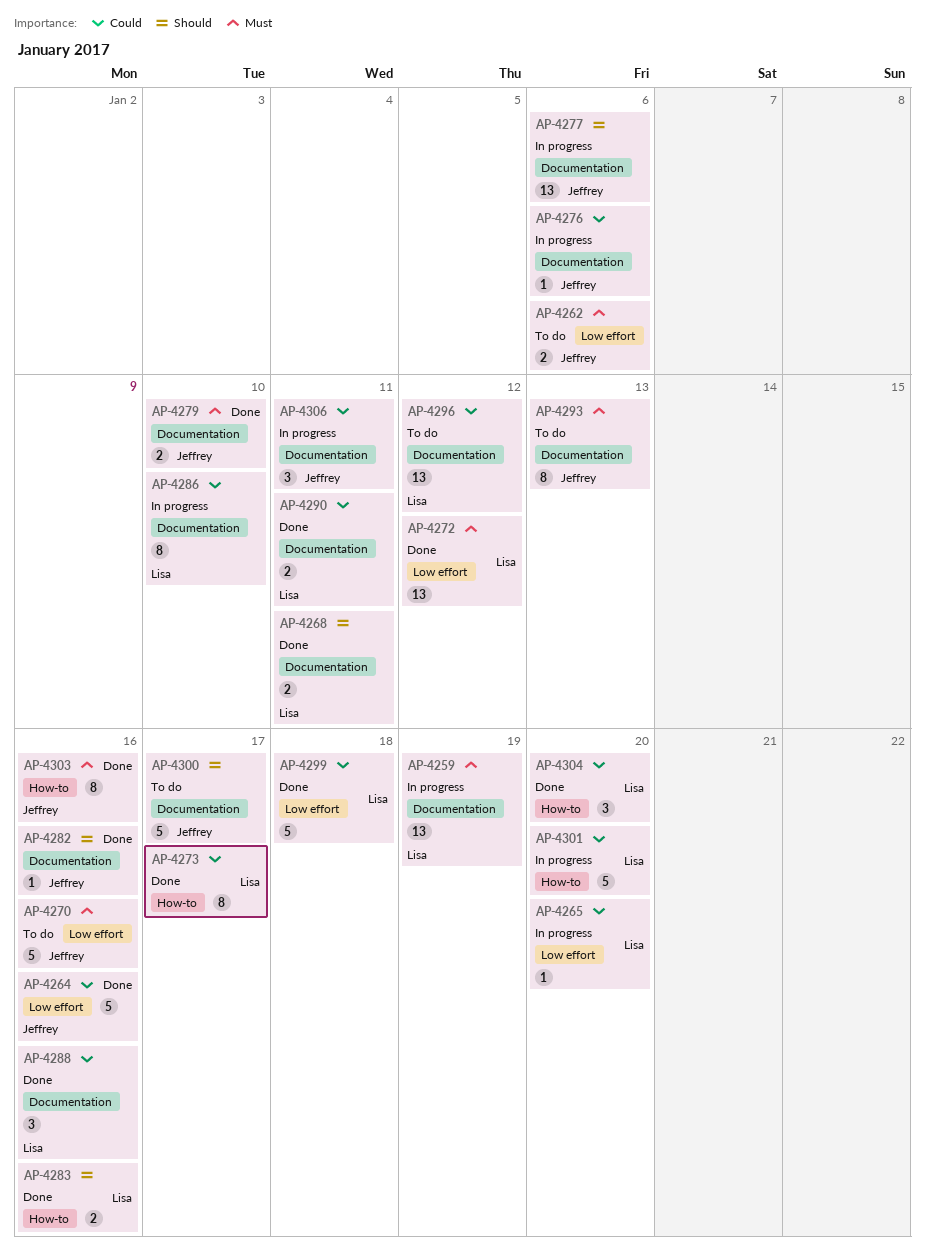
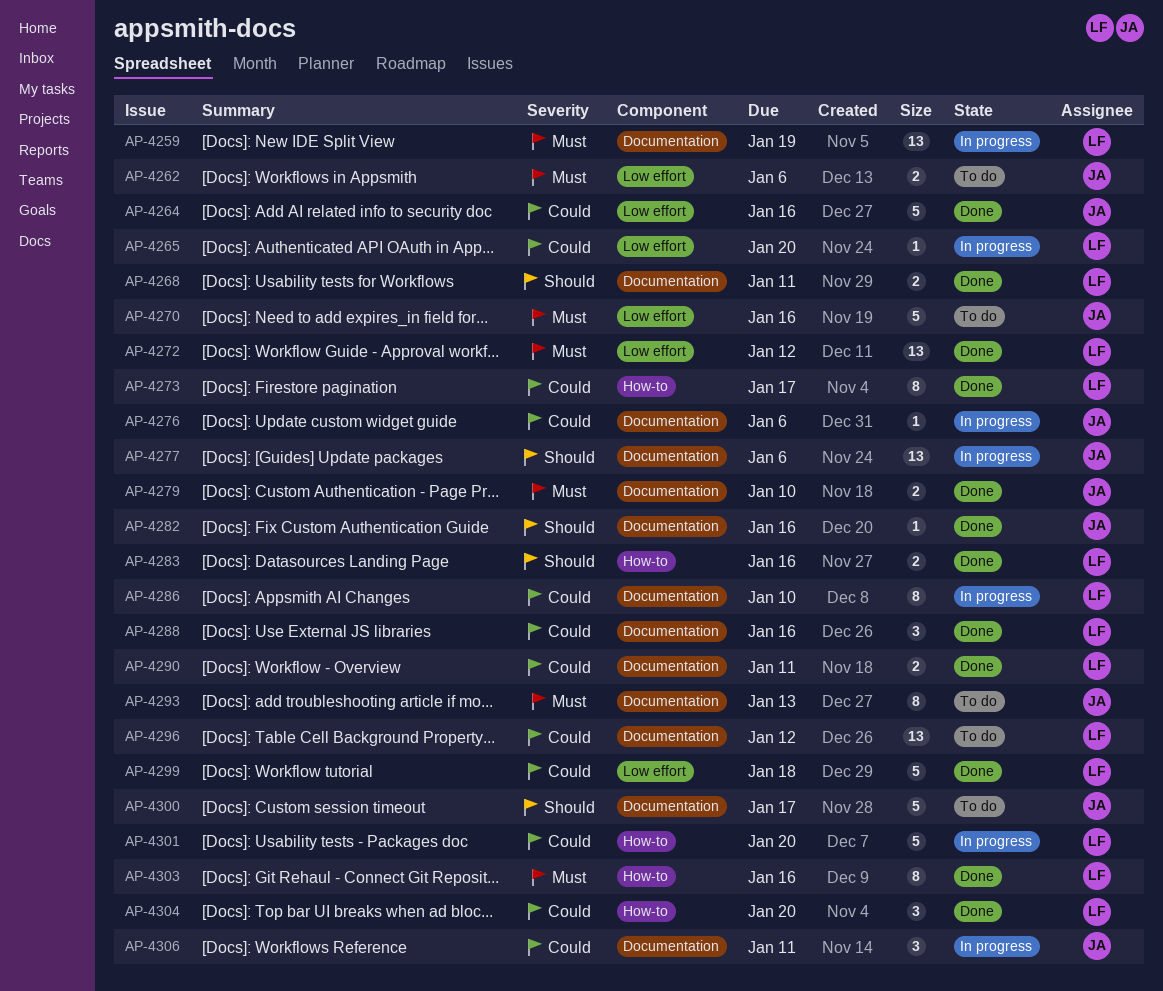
AP-4303, owner: Jeffrey -> Lisa

